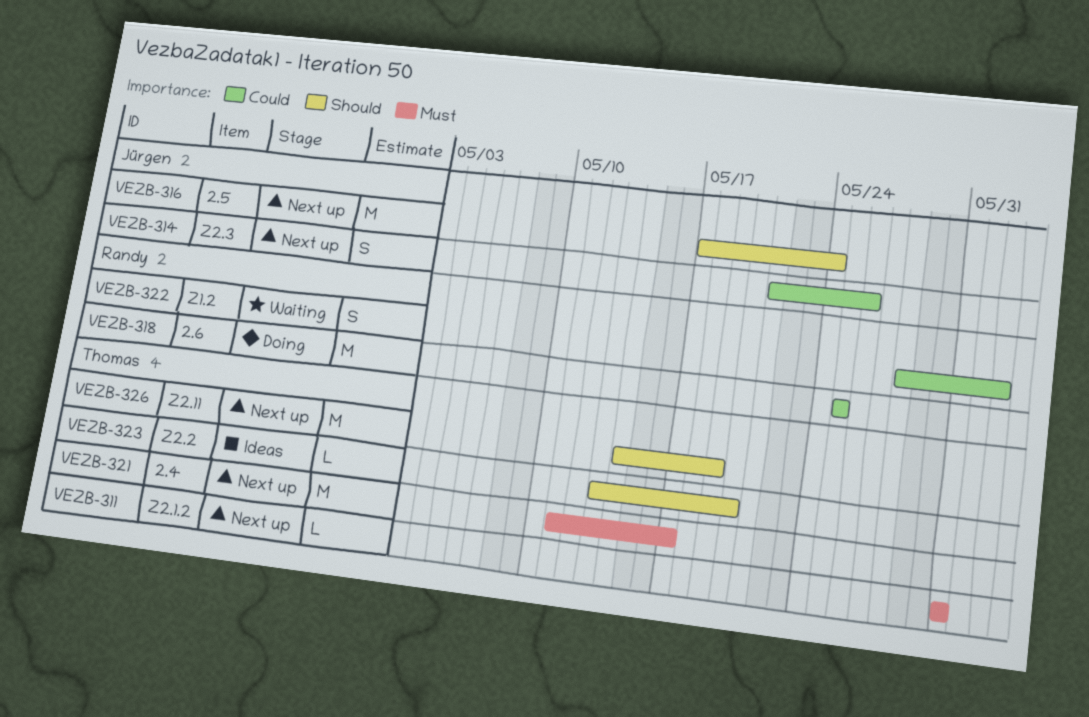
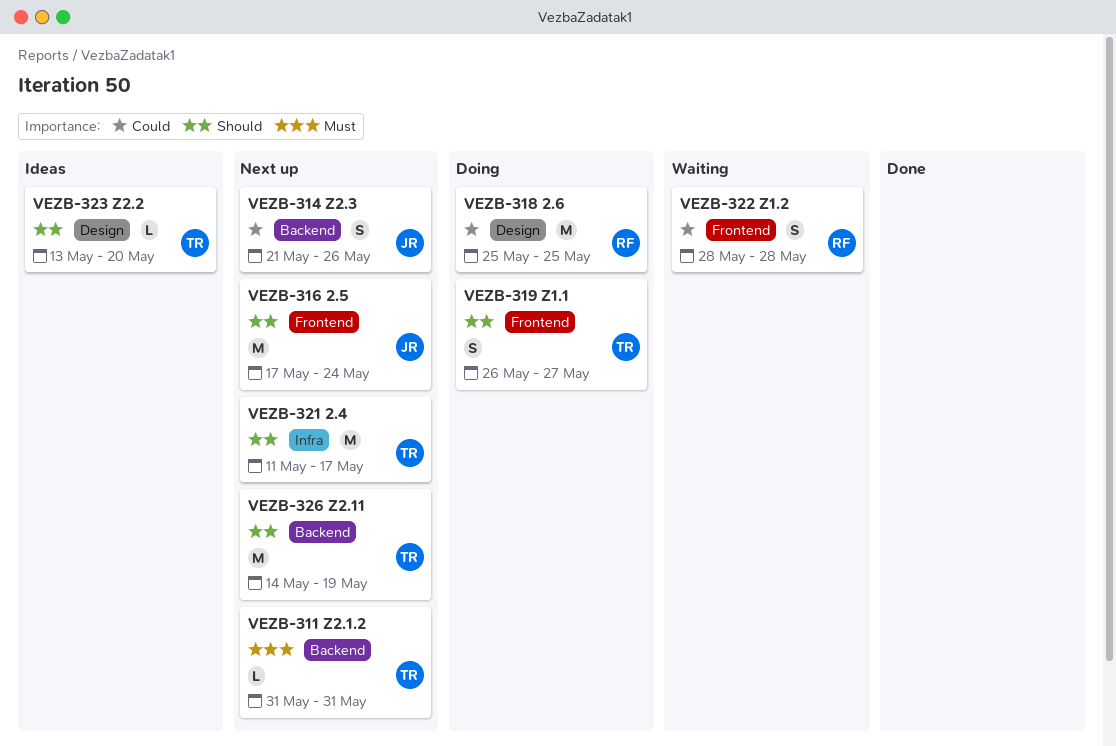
VEZB-319: none -> present
VEZB-321, priority: Must -> Should
VEZB-322, due: Jun 2 -> May 28

